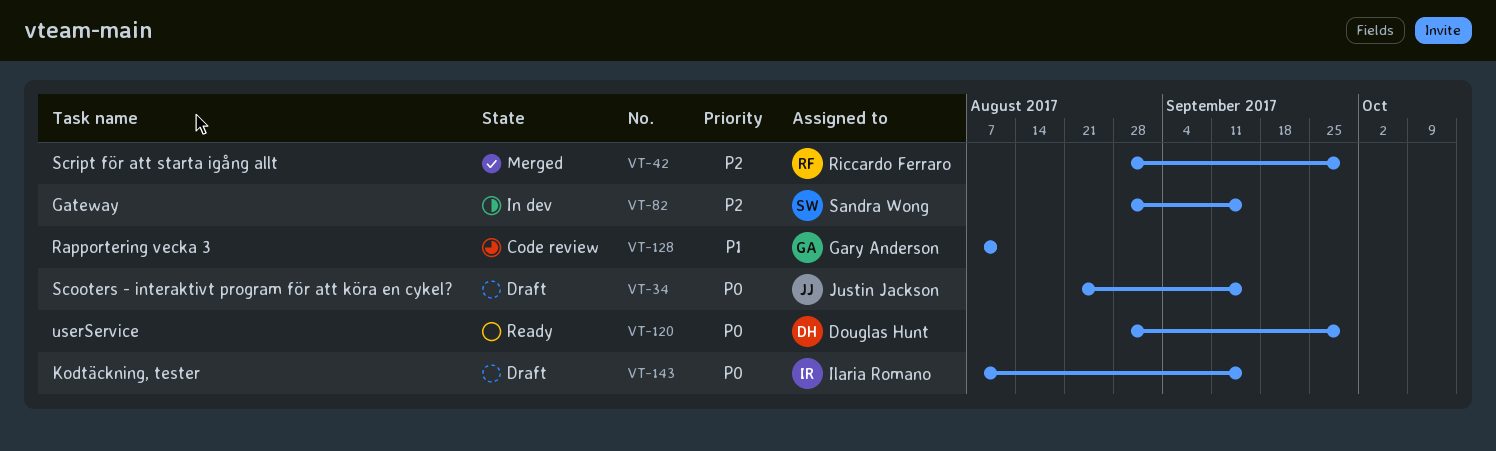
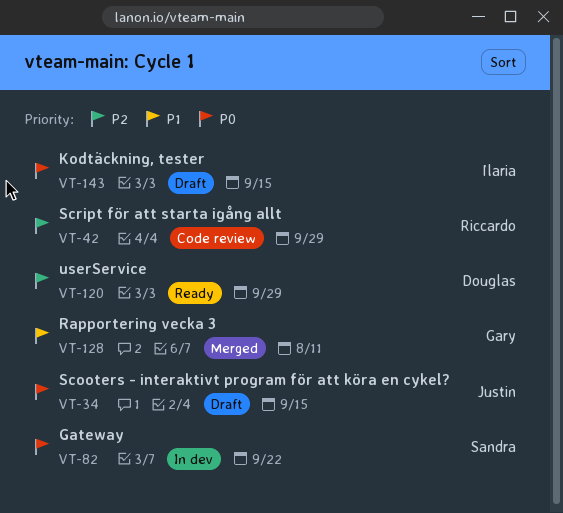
VT-42, status: Merged -> Code review
VT-82, priority: P2 -> P0
VT-82, due: Sep 15 -> Sep 22
VT-120, priority: P0 -> P2
VT-128, status: Code review -> Merged

